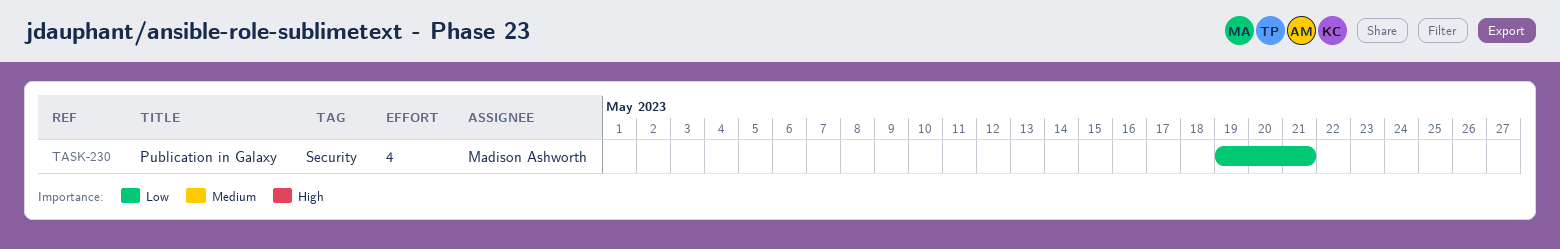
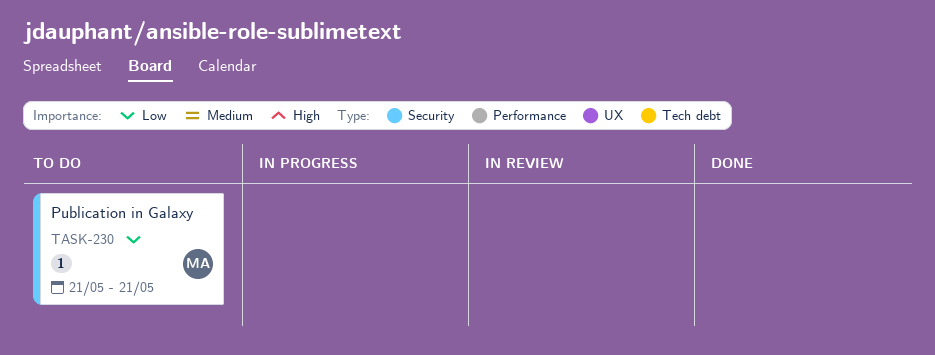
TASK-230, estimate: 4 -> 1
TASK-230, start: May 19 -> May 21

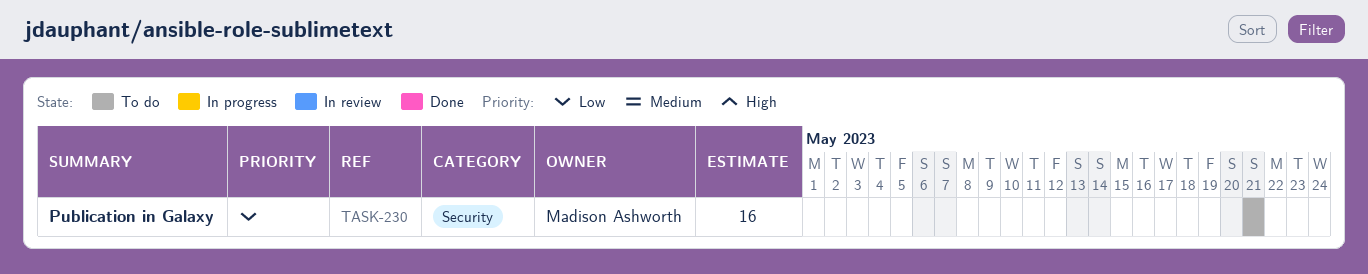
TASK-230, estimate: 1 -> 16

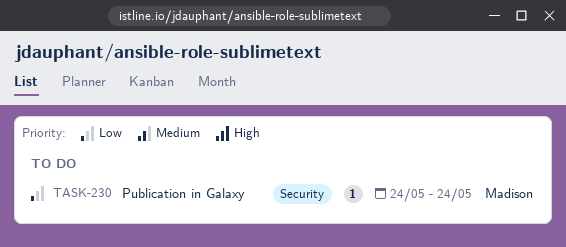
TASK-230, estimate: 16 -> 1
TASK-230, start: May 21 -> May 24
TASK-230, due: May 21 -> May 24

